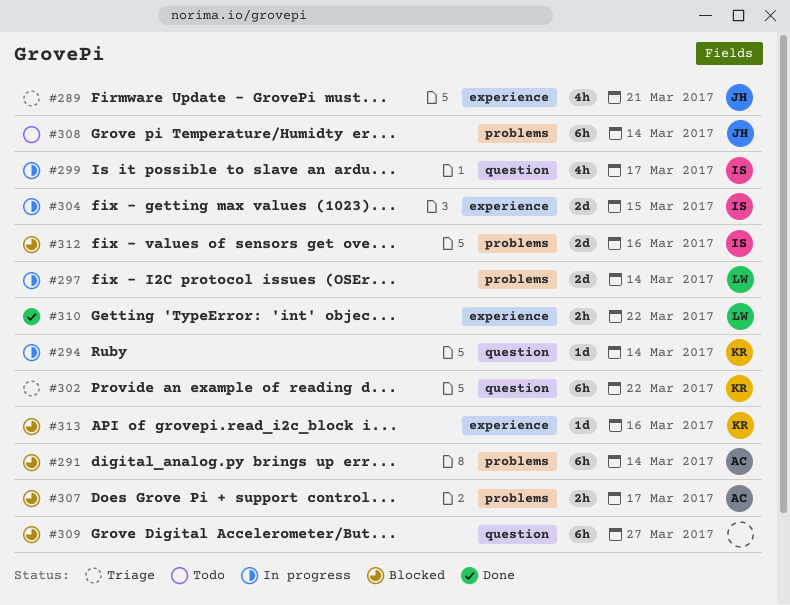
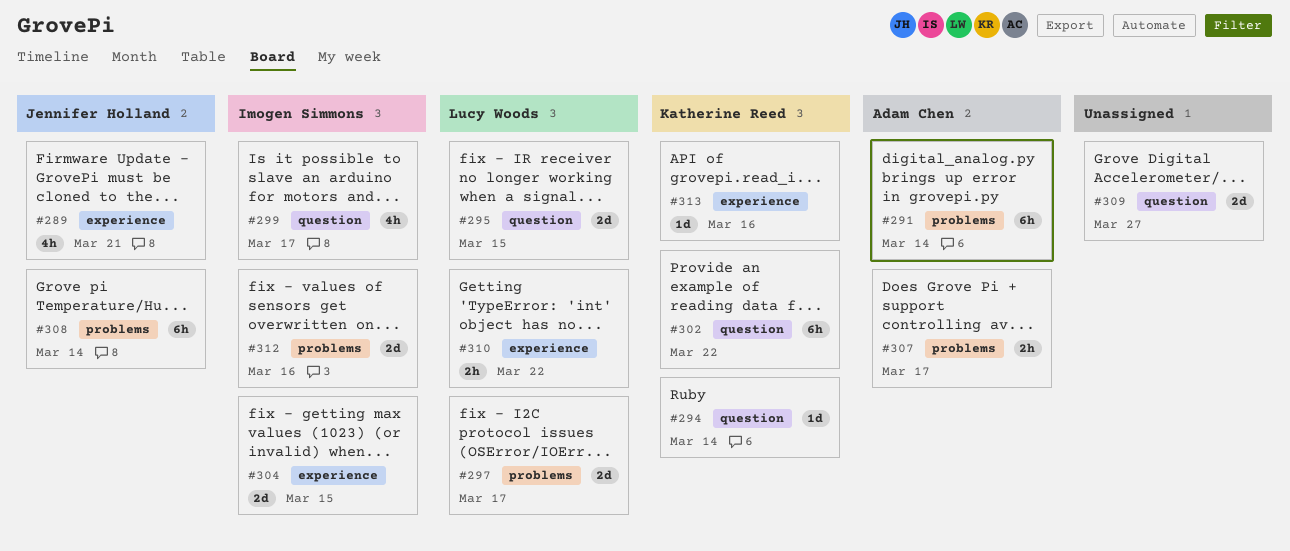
#295: none -> present
#297, due: Mar 14 -> Mar 17
#309, estimate: 6h -> 2d

